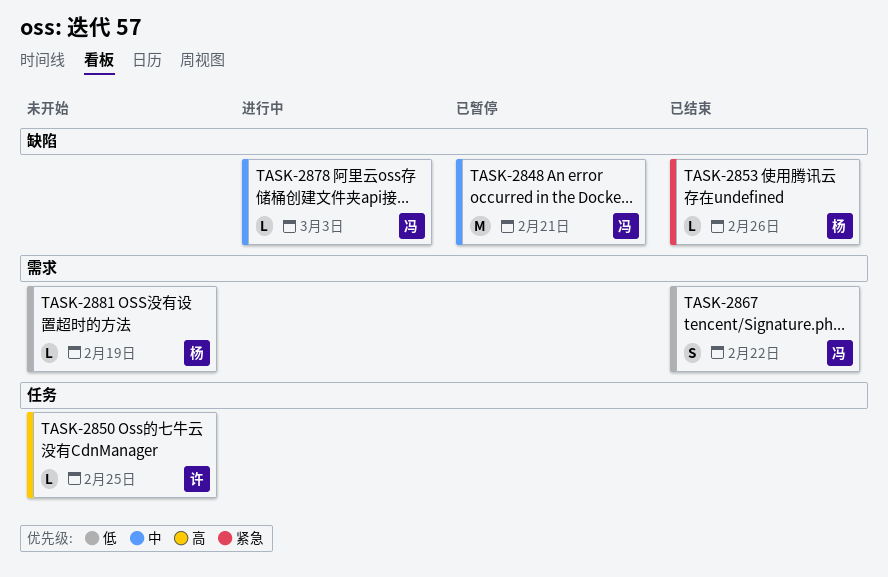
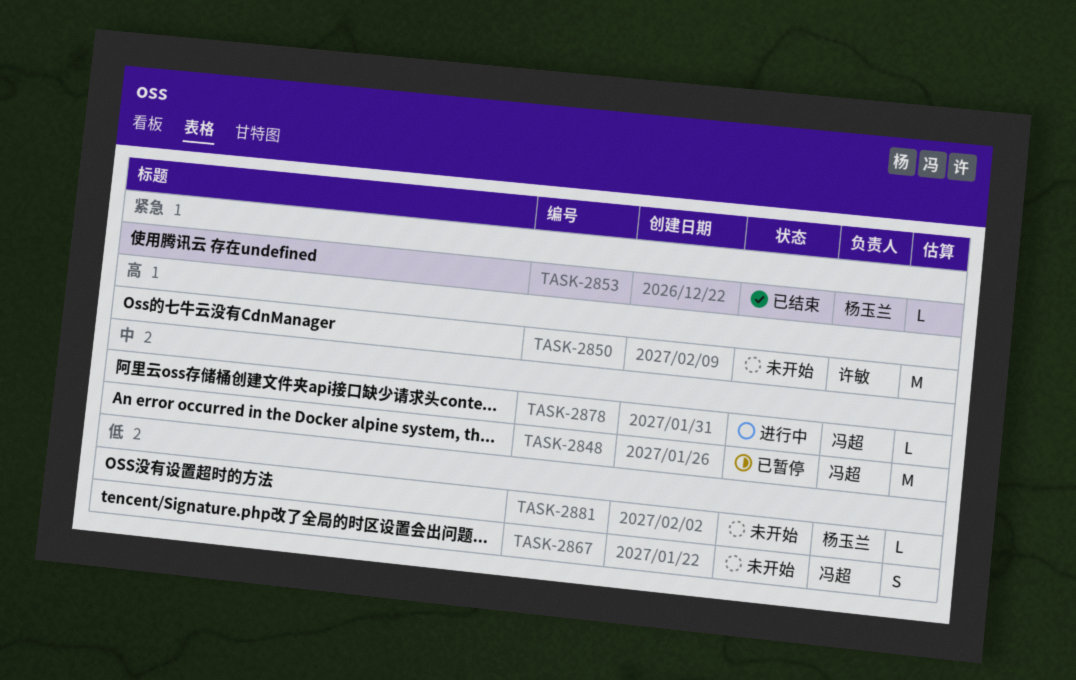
TASK-2850, estimate: L -> M
TASK-2867, status: 已结束 -> 未开始

